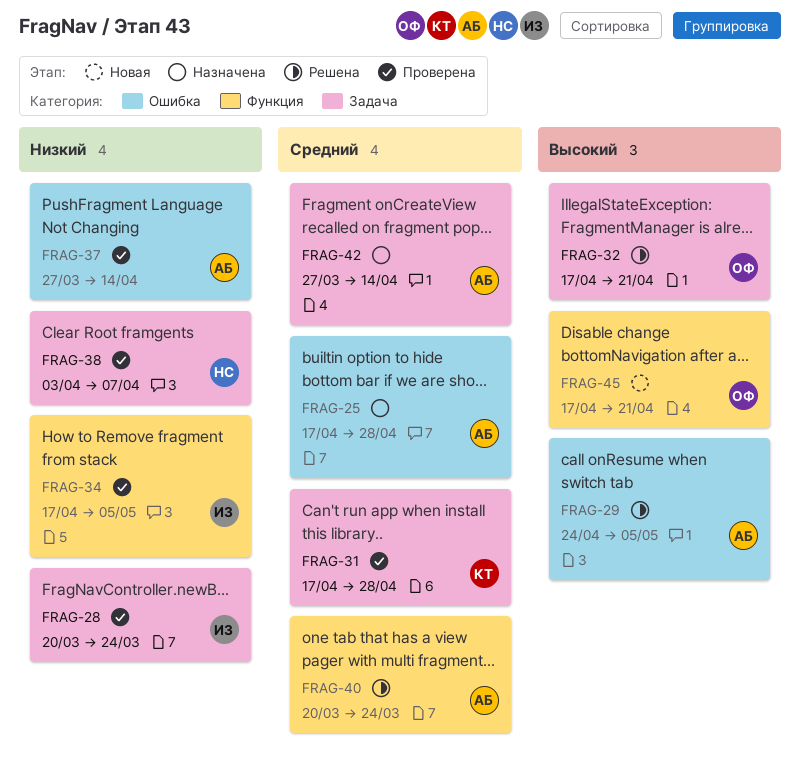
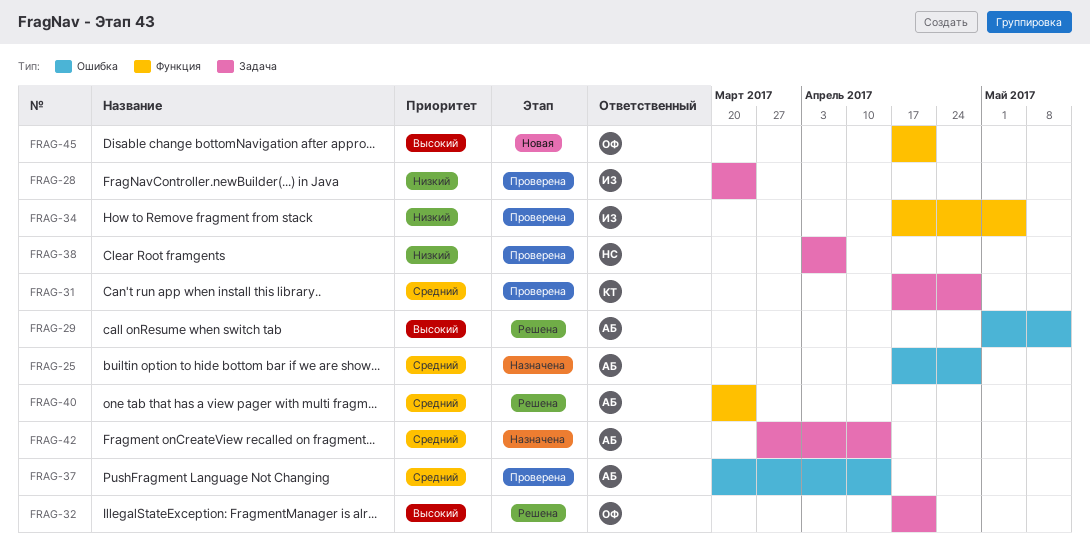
FRAG-29, start: Apr 24 -> May 1
FRAG-29, due: May 5 -> May 12
FRAG-37, priority: Низкий -> Средний
FRAG-37, start: Mar 27 -> Mar 20

